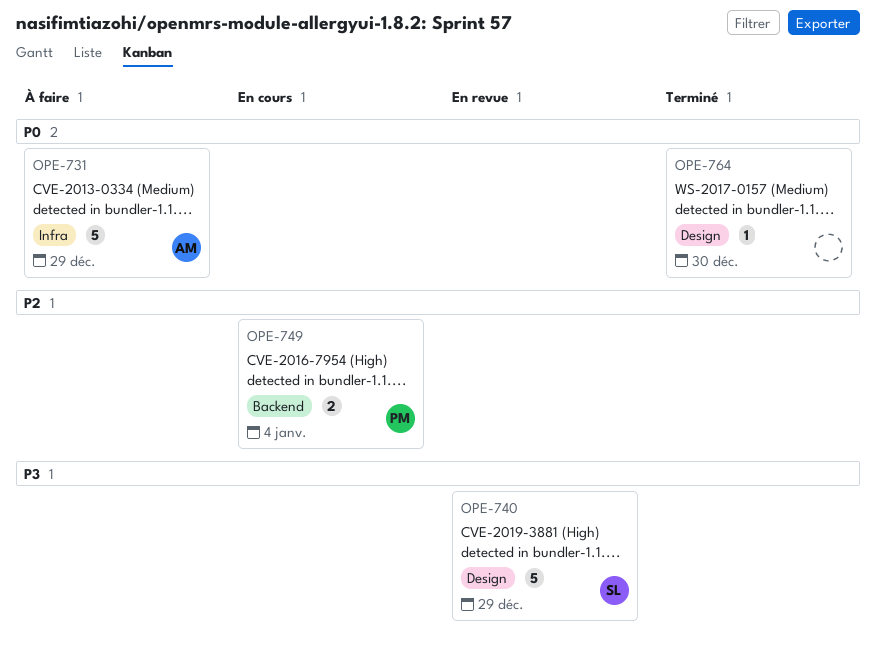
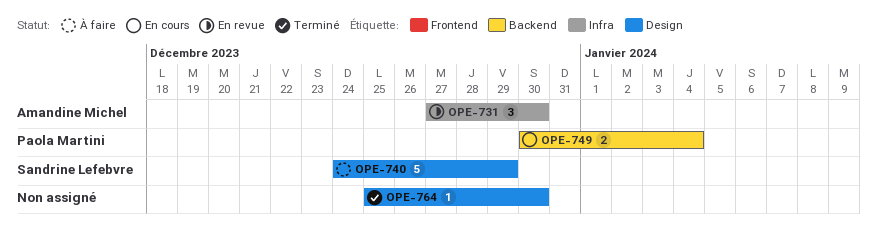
OPE-731, status: À faire -> En revue
OPE-731, estimate: 5 -> 3
OPE-731, due: Dec 29 -> Dec 30
OPE-740, status: En revue -> À faire

